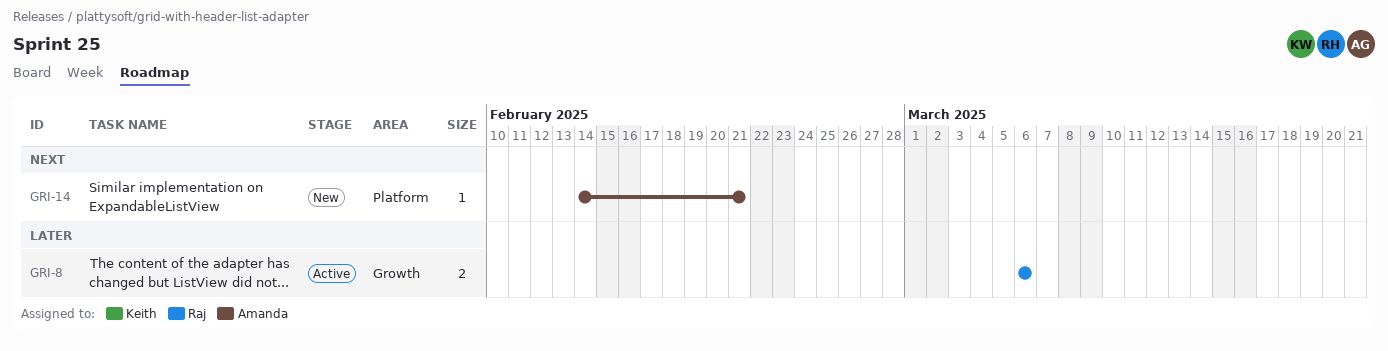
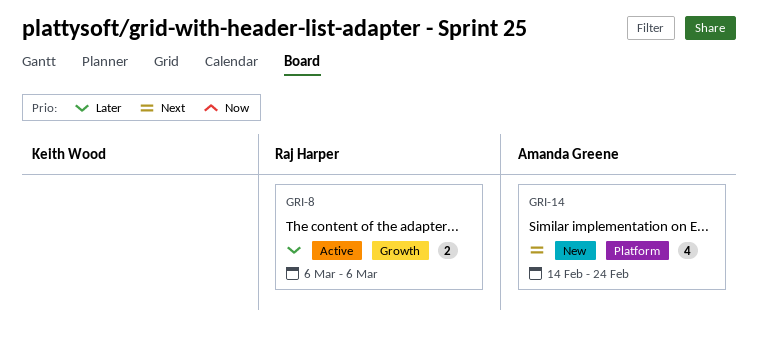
GRI-14, estimate: 1 -> 4
GRI-14, due: Feb 21 -> Feb 24

